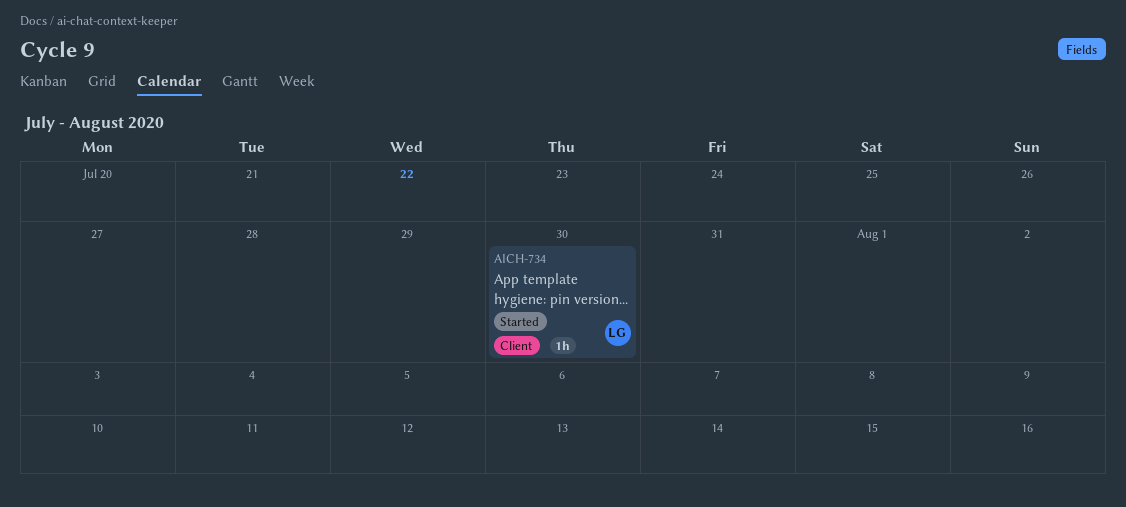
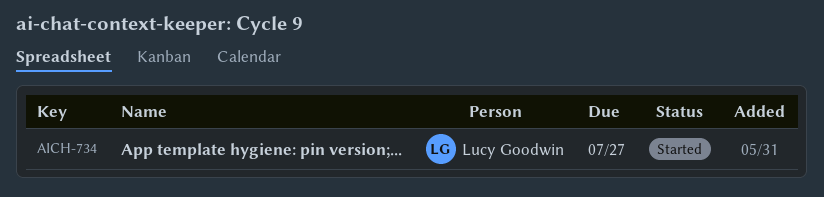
AICH-734, due: Jul 30 -> Jul 27

